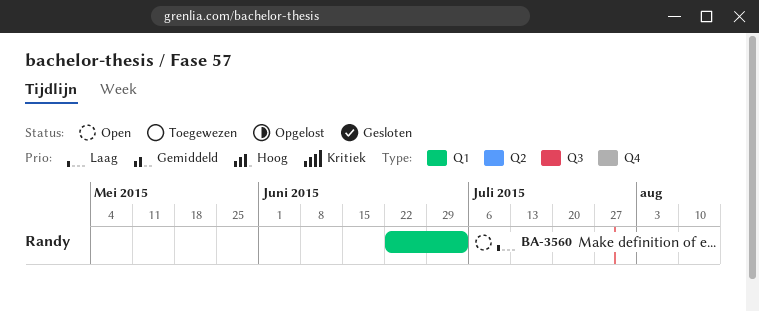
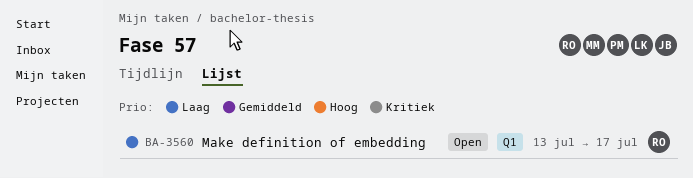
BA-3560, start: Jun 22 -> Jul 13
BA-3560, due: Jul 3 -> Jul 17

